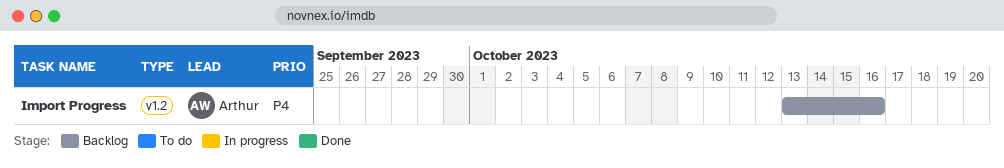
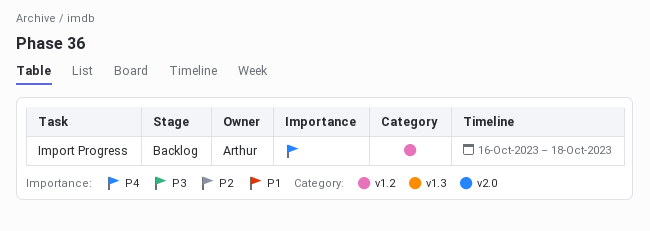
Import Progress, start: Oct 13 -> Oct 16
Import Progress, due: Oct 16 -> Oct 18

